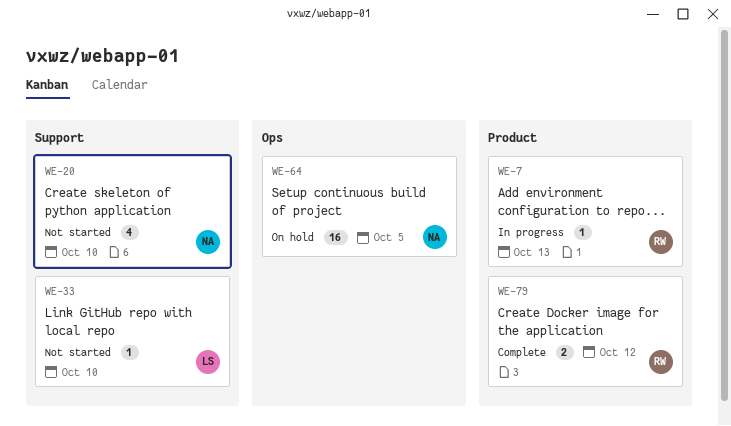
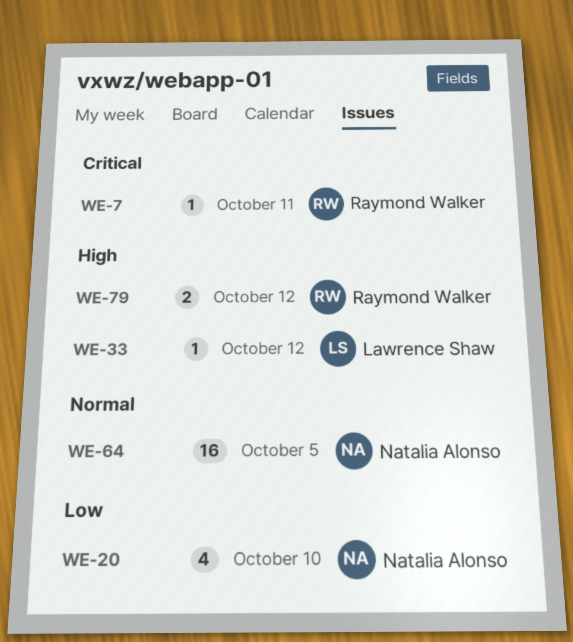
WE-7, due: Oct 13 -> Oct 11
WE-33, due: Oct 10 -> Oct 12

